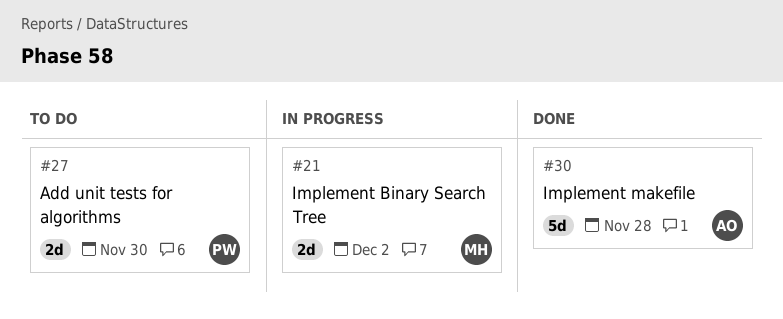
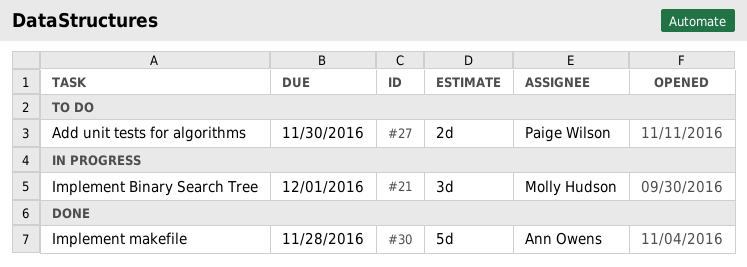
#21, estimate: 2d -> 3d
#21, due: Dec 2 -> Dec 1

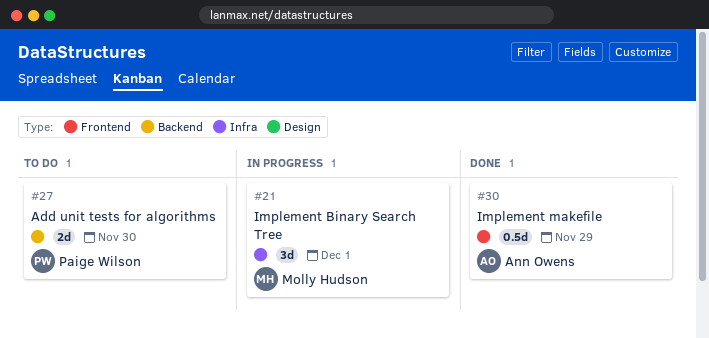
#30, estimate: 5d -> 0.5d
#30, due: Nov 28 -> Nov 29

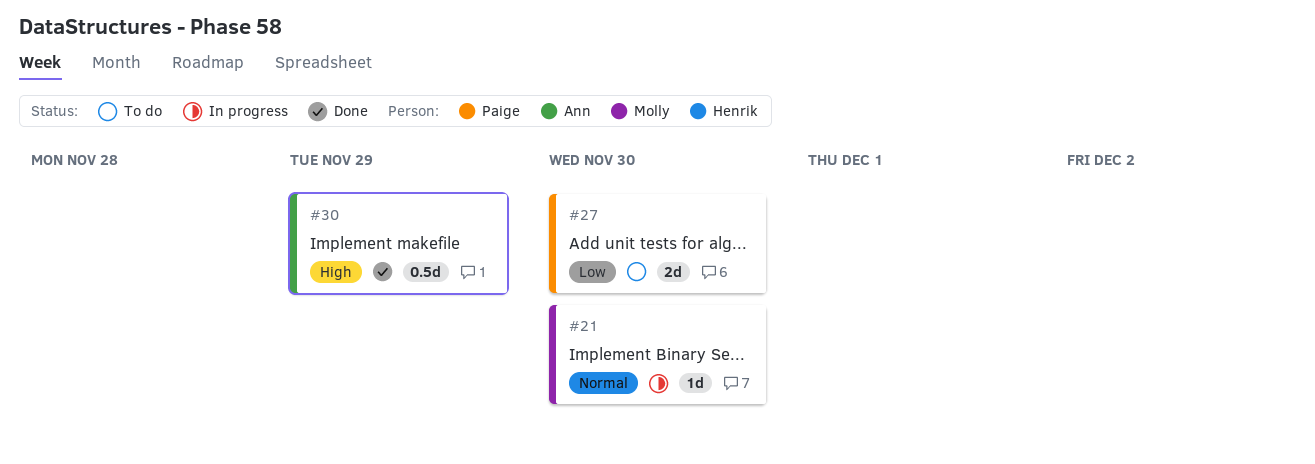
#21, estimate: 3d -> 1d
#21, due: Dec 1 -> Nov 30

